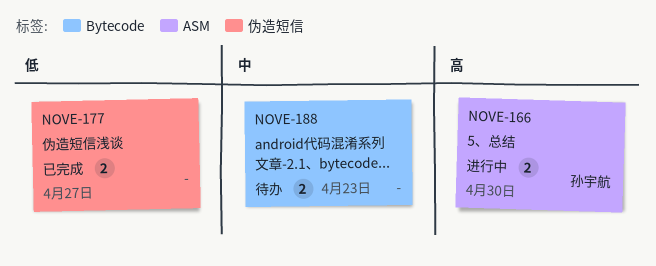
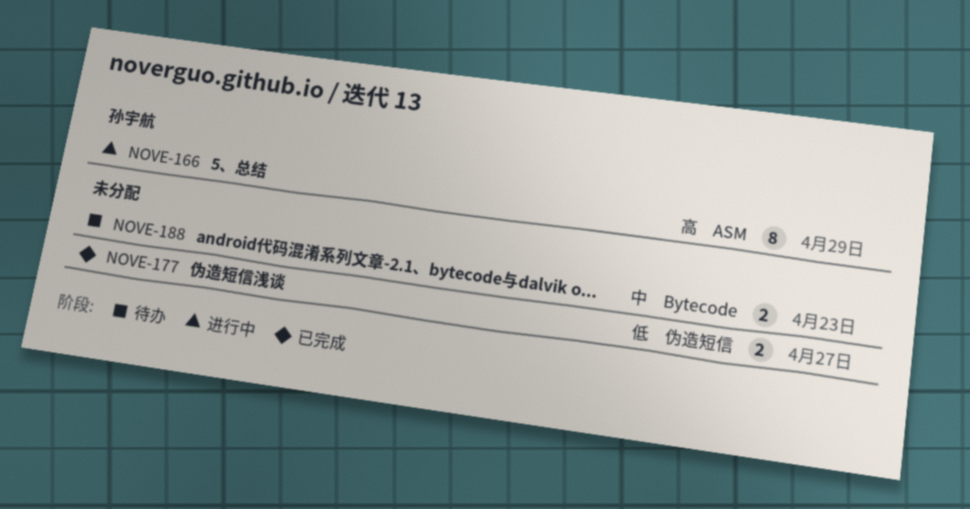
NOVE-166, estimate: 2 -> 8
NOVE-166, due: Apr 30 -> Apr 29

